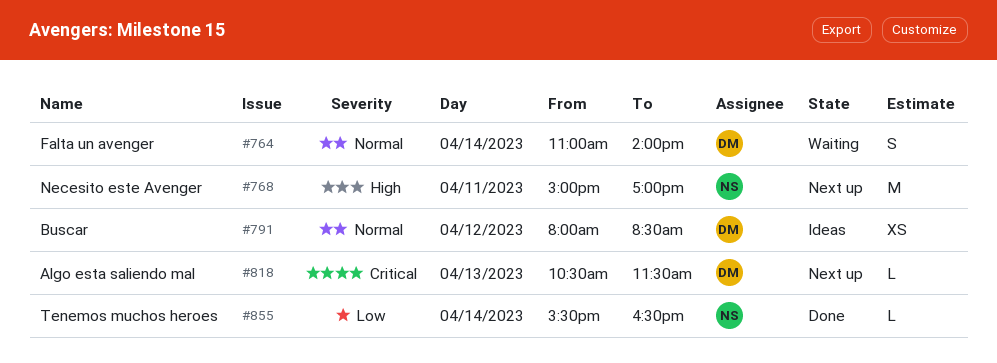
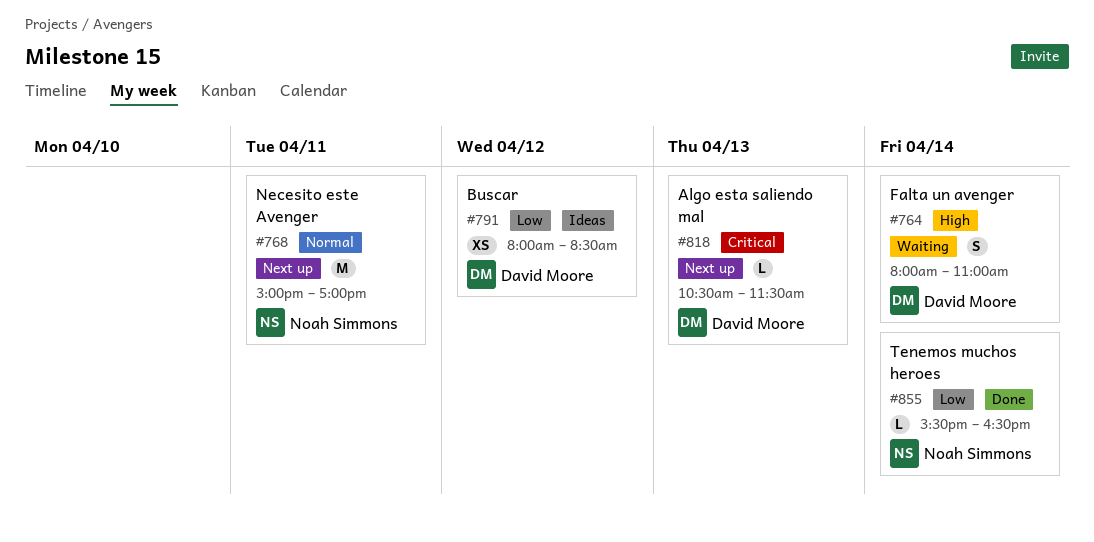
#764, priority: Normal -> High
#764, begins: 11:00 -> 08:00
#764, ends: 14:00 -> 11:00
#768, priority: High -> Normal
#791, priority: Normal -> Low

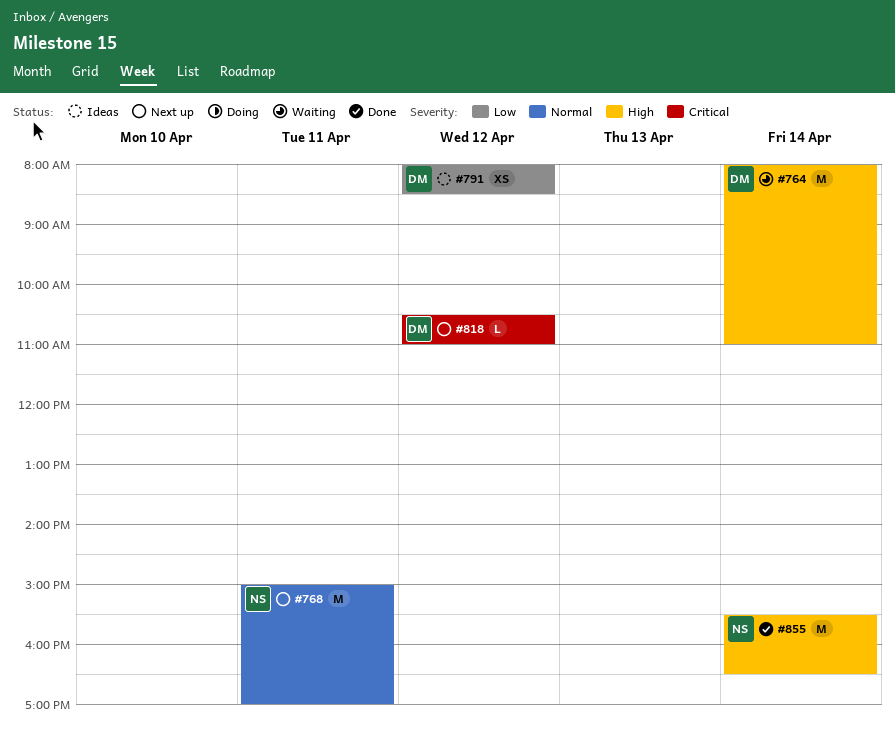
#764, estimate: S -> M
#818, day: Apr 13 -> Apr 12
#818, ends: 11:30 -> 11:00
#855, priority: Low -> High
#855, estimate: L -> M

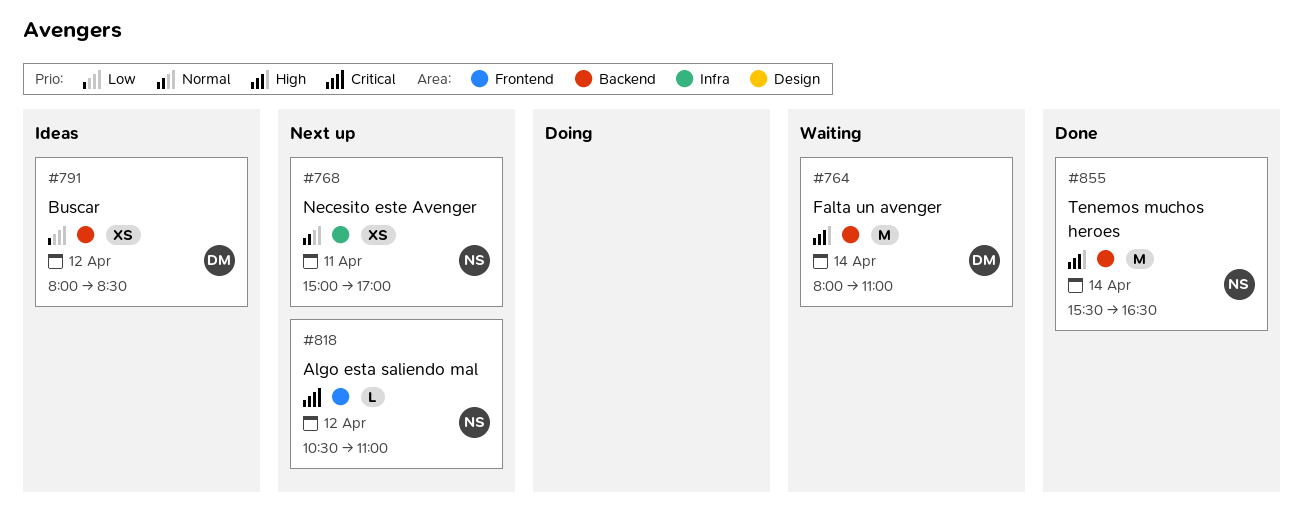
#768, estimate: M -> XS
#818, owner: DM -> NS

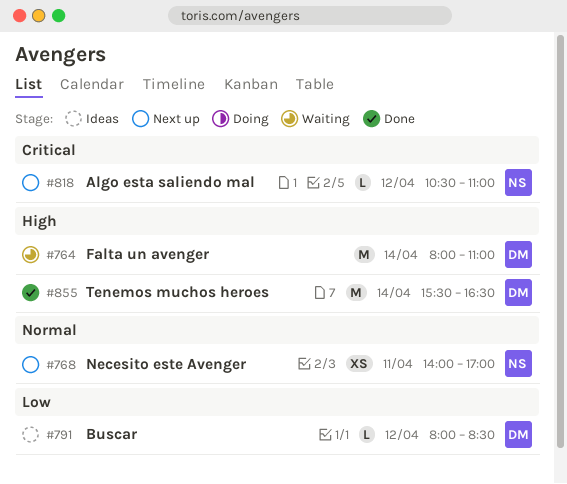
#768, begins: 15:00 -> 14:00
#791, estimate: XS -> L
#855, owner: NS -> DM

